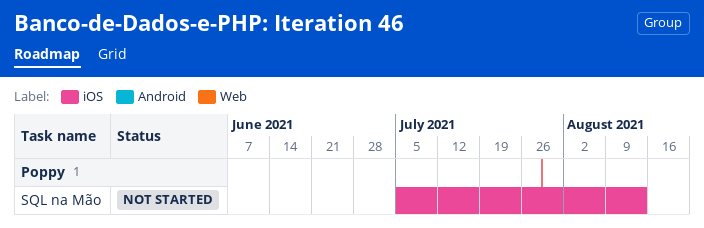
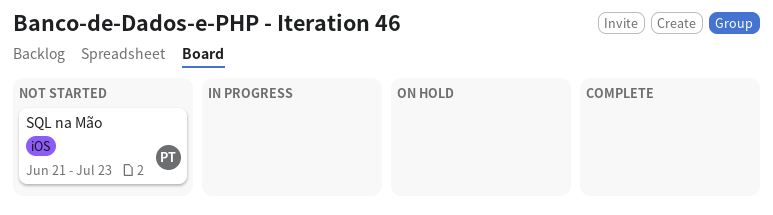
SQL na Mão, start: Jul 5 -> Jun 21
SQL na Mão, due: Aug 13 -> Jul 23

